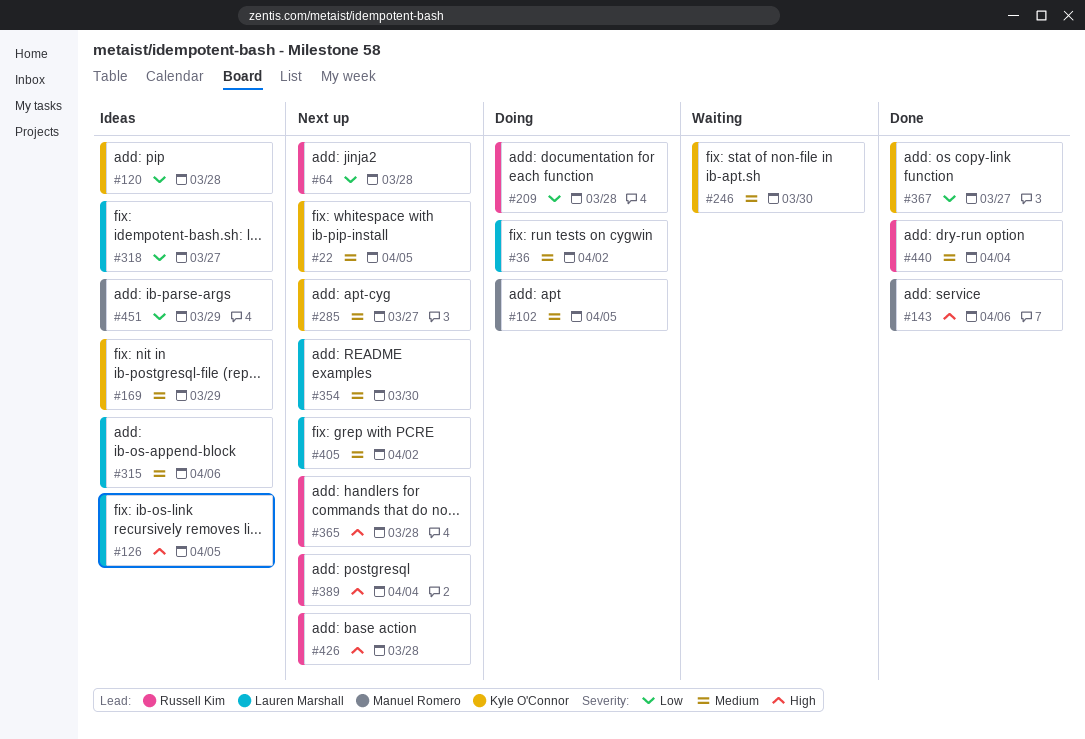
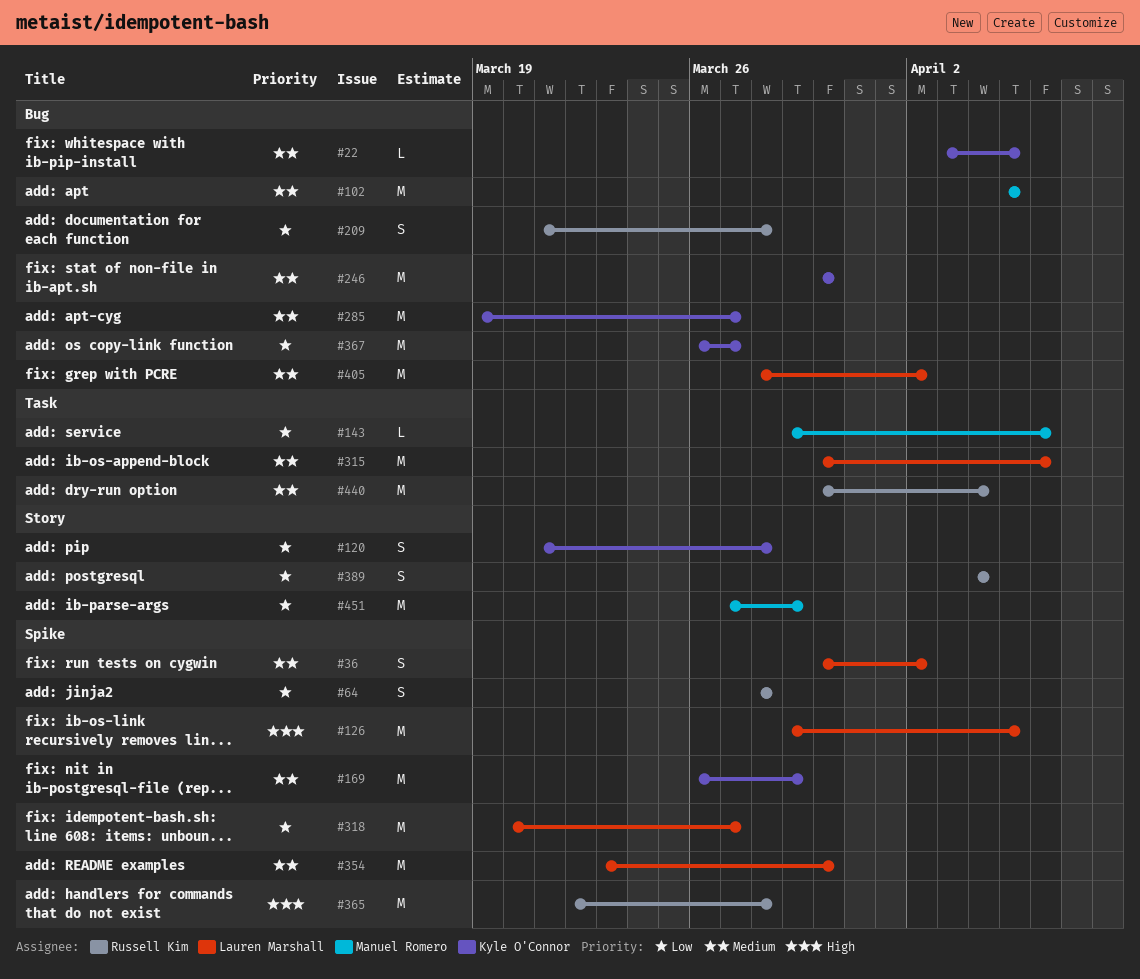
#143, priority: High -> Low
#389, priority: High -> Low
#426: present -> none

